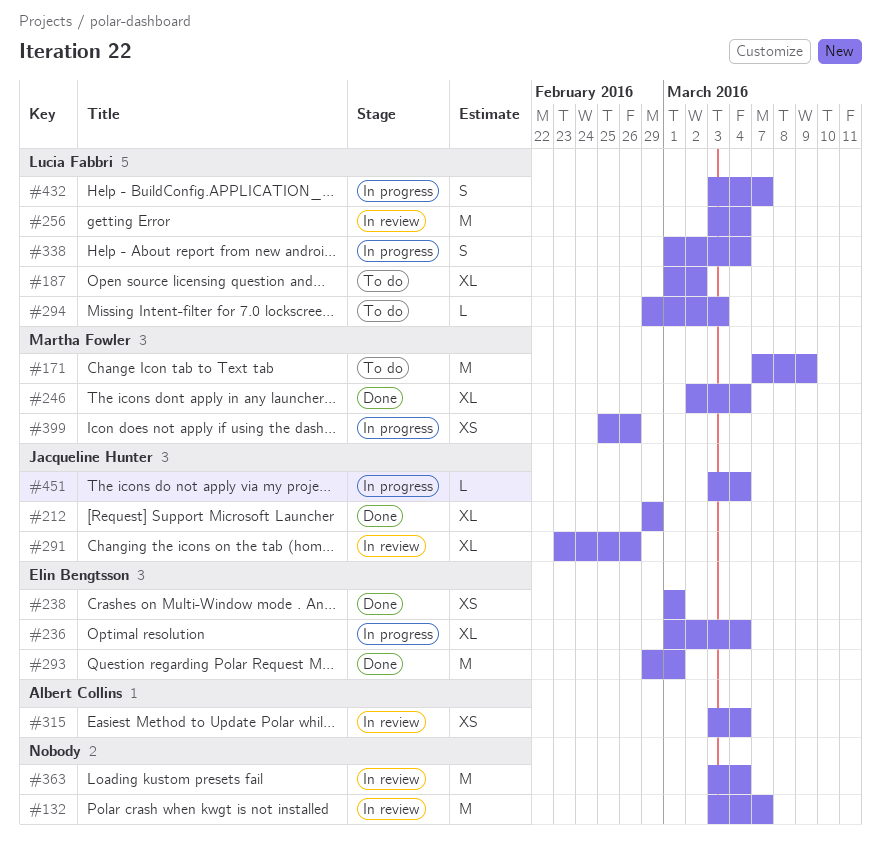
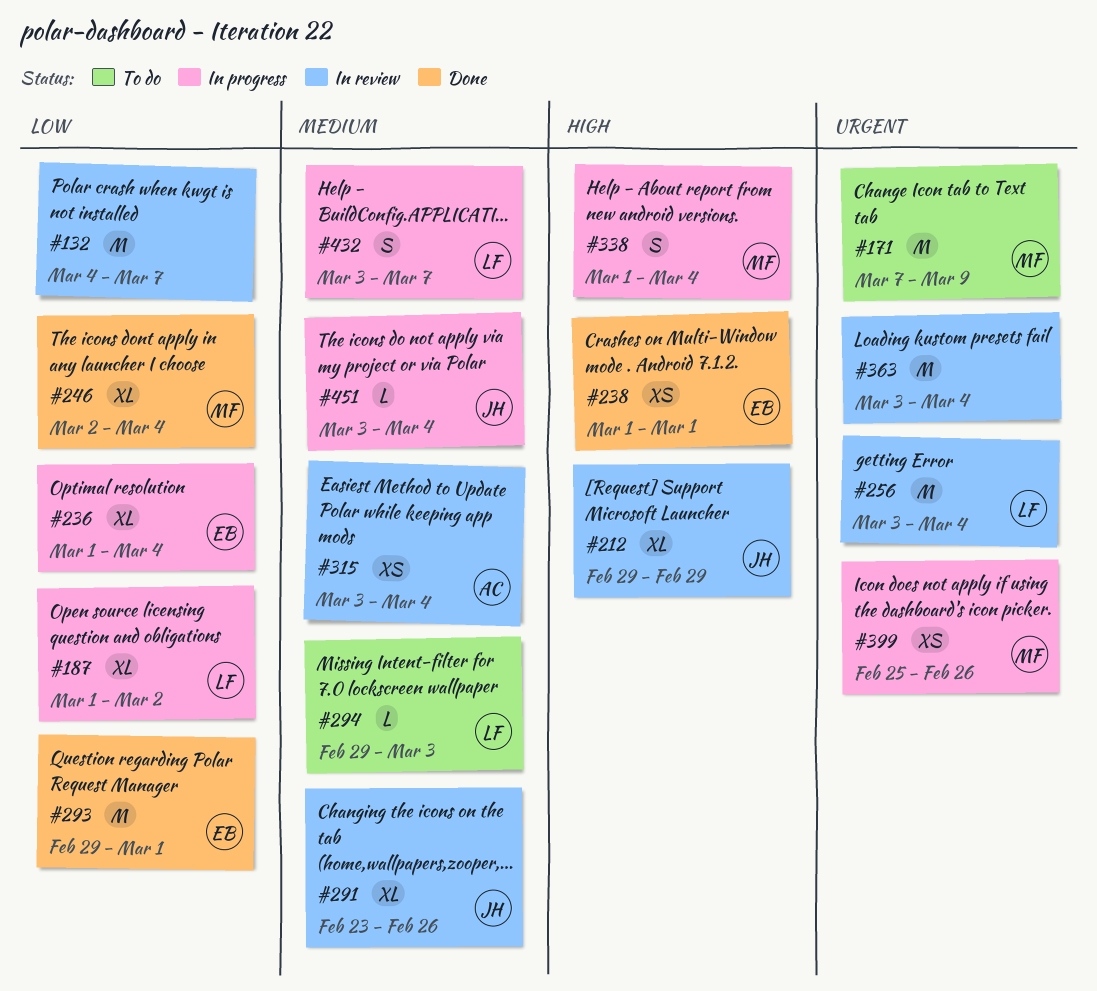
#132, start: Mar 3 -> Mar 4
#187, status: To do -> In progress
#212, status: Done -> In review
#338, owner: Lucia Fabbri -> Martha Fowler

